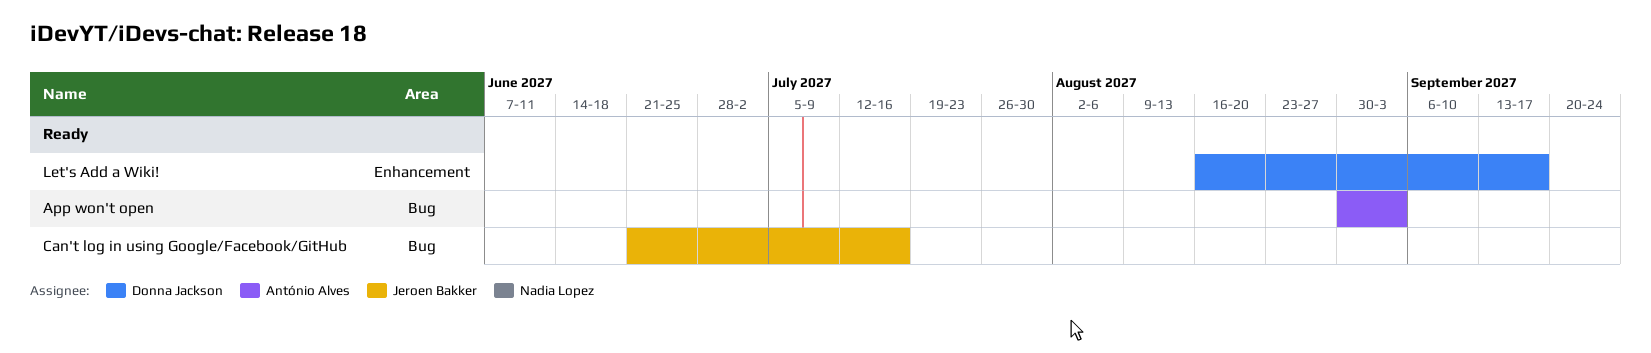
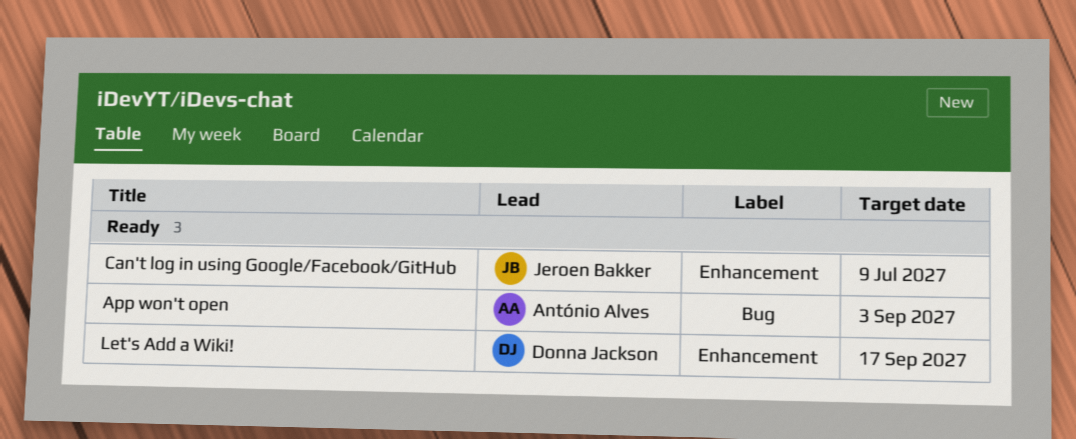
Can't log in using Google/Facebook/GitHub, label: Bug -> Enhancement
Can't log in using Google/Facebook/GitHub, due: Jul 16 -> Jul 9

